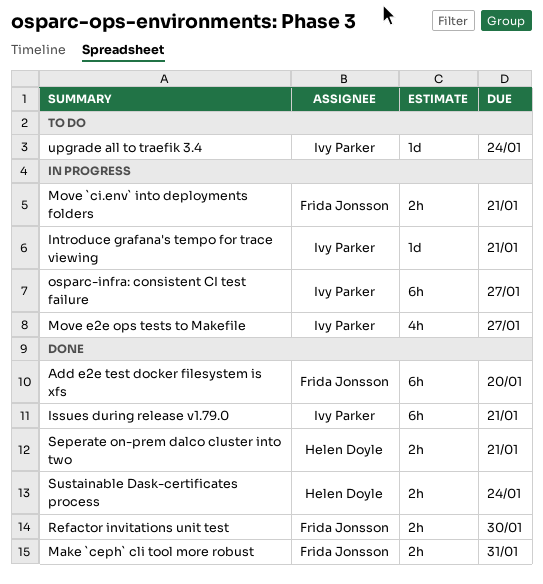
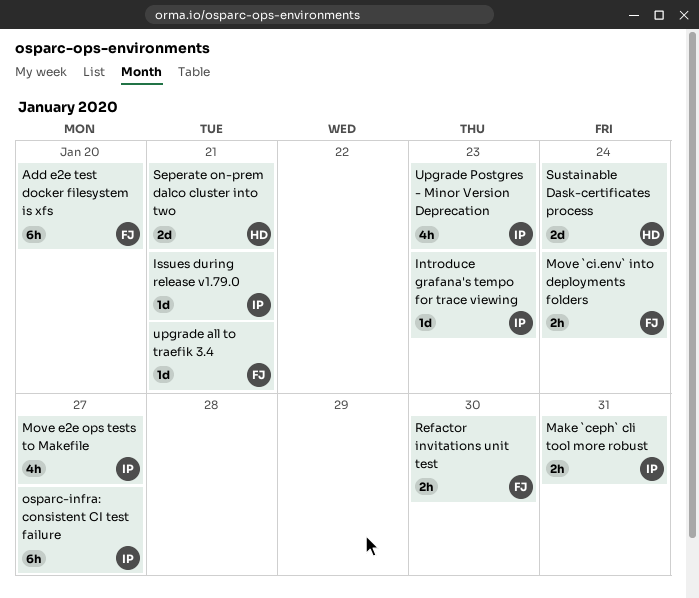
Introduce grafana's tempo for trace viewing, due: Jan 21 -> Jan 23
Issues during release v1.79.0, estimate: 6h -> 1d
Make `ceph` cli tool more robust, owner: Frida Jonsson -> Ivy Parker
Move `ci.env` into deployments folders, due: Jan 21 -> Jan 24
Seperate on-prem dalco cluster into two, estimate: 2h -> 2d
Sustainable Dask-certificates process, estimate: 2h -> 2d
upgrade all to traefik 3.4, owner: Ivy Parker -> Frida Jonsson
upgrade all to traefik 3.4, due: Jan 24 -> Jan 21
Upgrade Postgres - Minor Version Deprecation: none -> present

